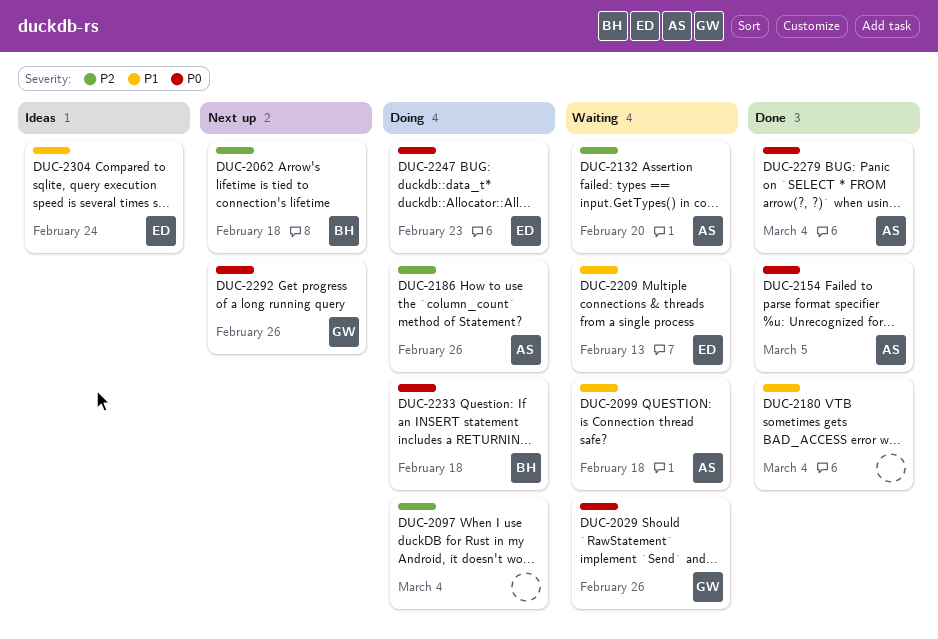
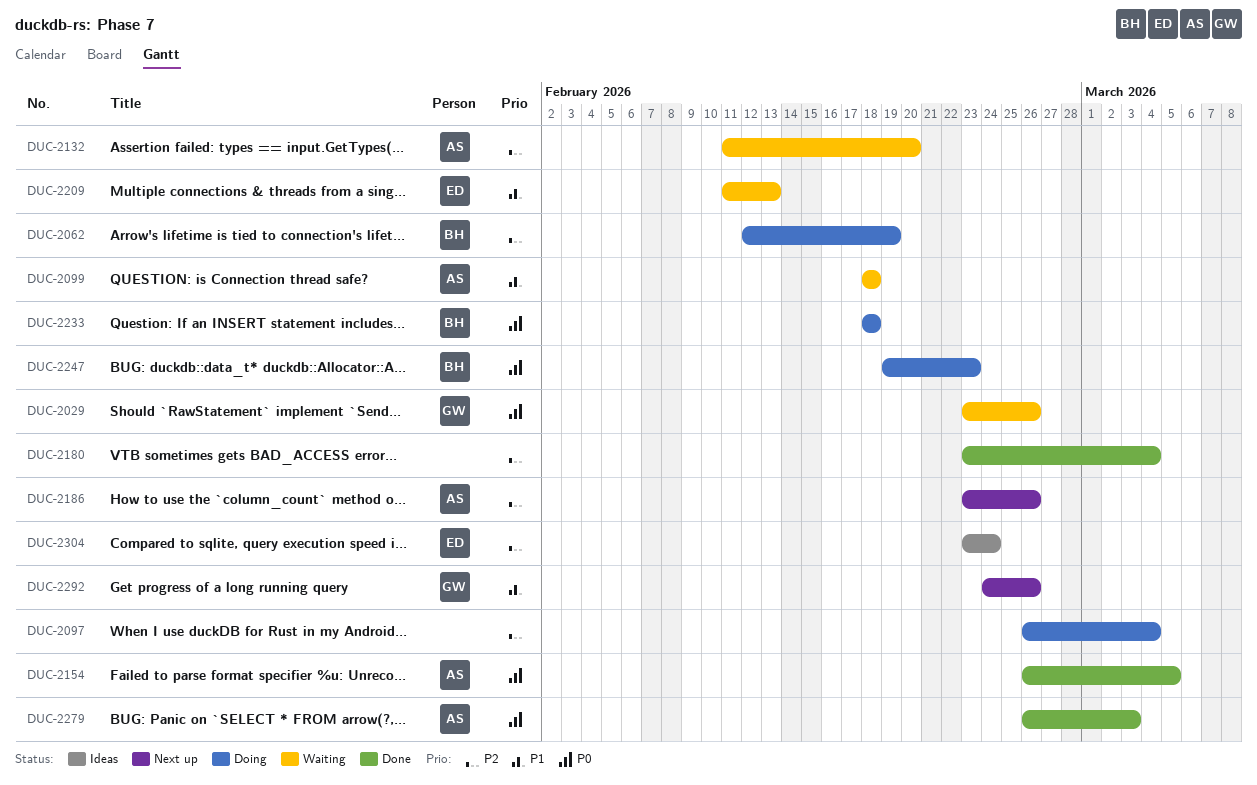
DUC-2062, status: Next up -> Doing
DUC-2062, due: Feb 18 -> Feb 19
DUC-2180, priority: P1 -> P2
DUC-2186, status: Doing -> Next up
DUC-2247, owner: ED -> BH
DUC-2279, due: Mar 4 -> Mar 3
DUC-2292, priority: P0 -> P1
DUC-2304, priority: P1 -> P2

